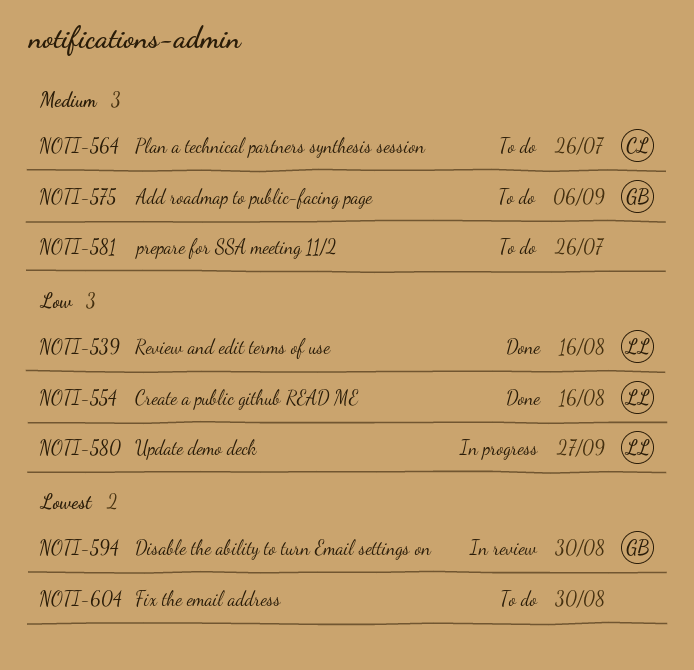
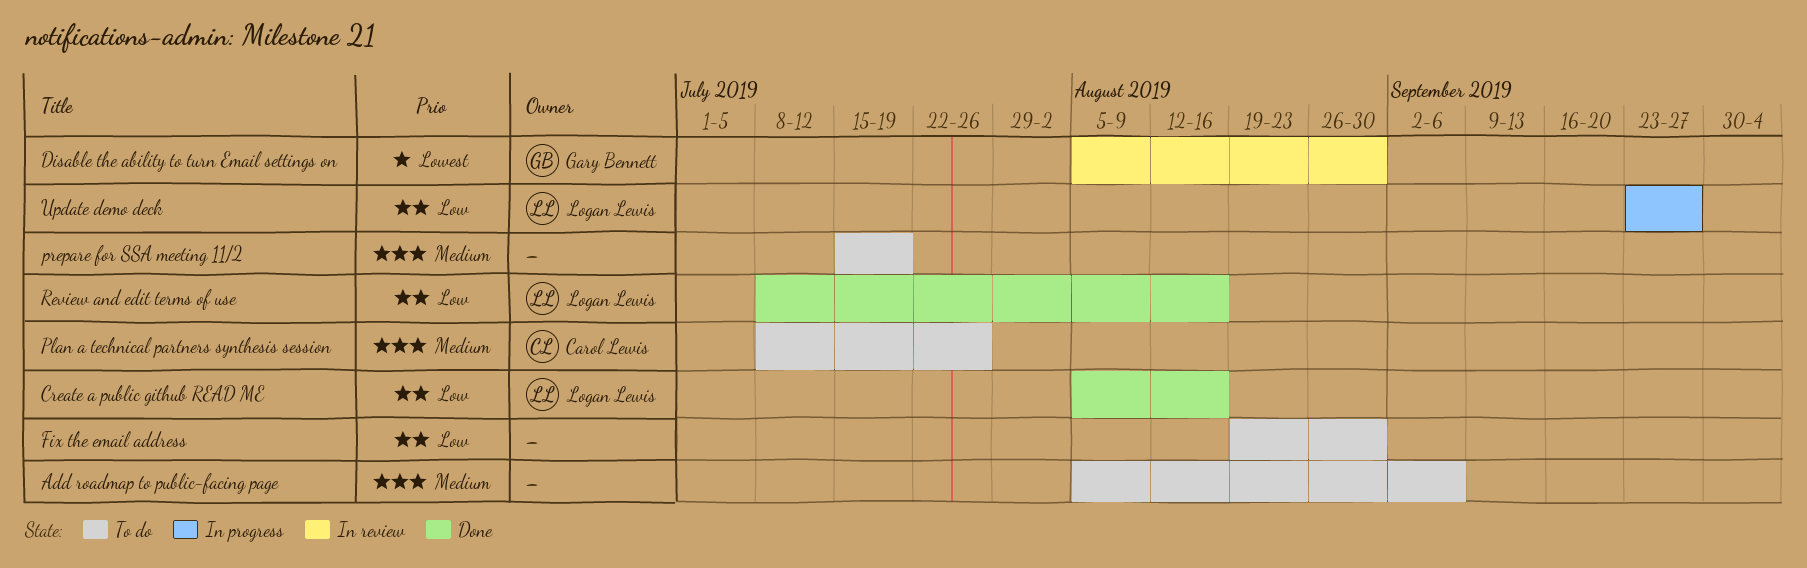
Add roadmap to public-facing page, owner: Gary Bennett -> none
Fix the email address, priority: Lowest -> Low
prepare for SSA meeting 11/2, due: Jul 26 -> Jul 19

